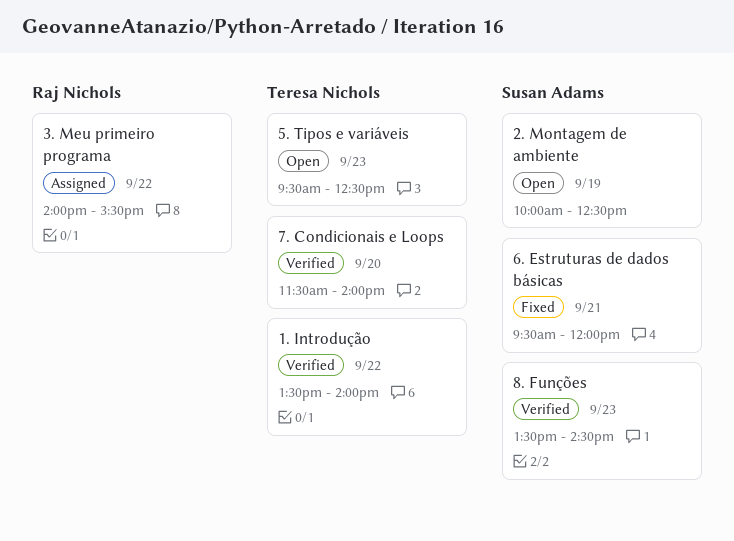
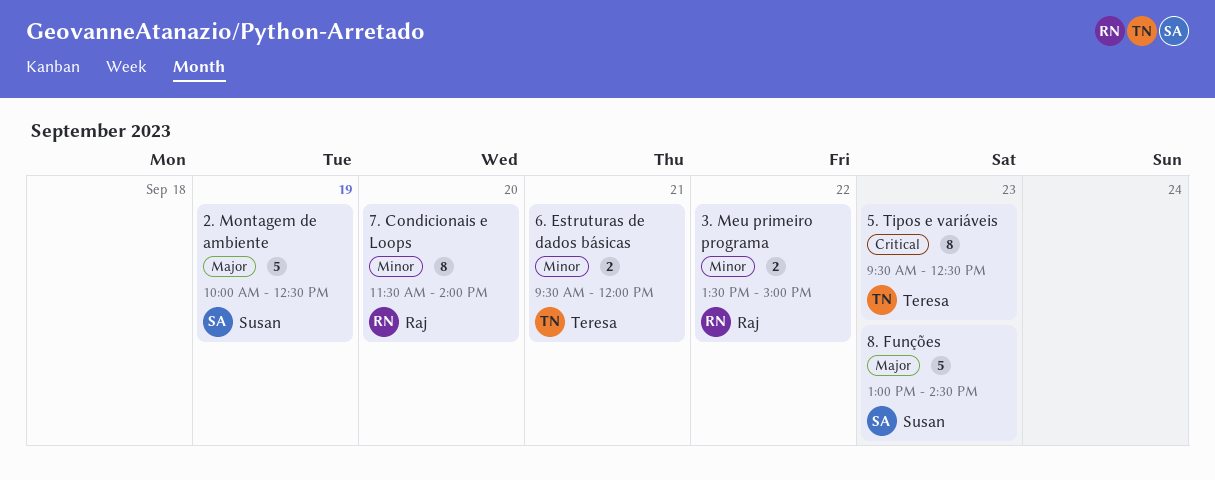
1. Introdução: present -> none
3. Meu primeiro programa, begins: 14:00 -> 13:30
3. Meu primeiro programa, ends: 15:30 -> 15:00
6. Estruturas de dados básicas, owner: Susan Adams -> Teresa Nichols
7. Condicionais e Loops, owner: Teresa Nichols -> Raj Nichols
8. Funções, begins: 13:30 -> 13:00

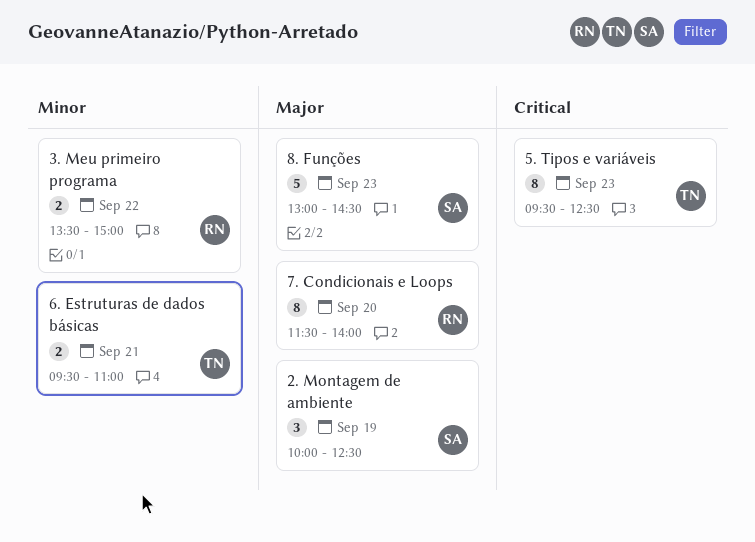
2. Montagem de ambiente, estimate: 5 -> 3
6. Estruturas de dados básicas, ends: 12:00 -> 11:00
7. Condicionais e Loops, priority: Minor -> Major

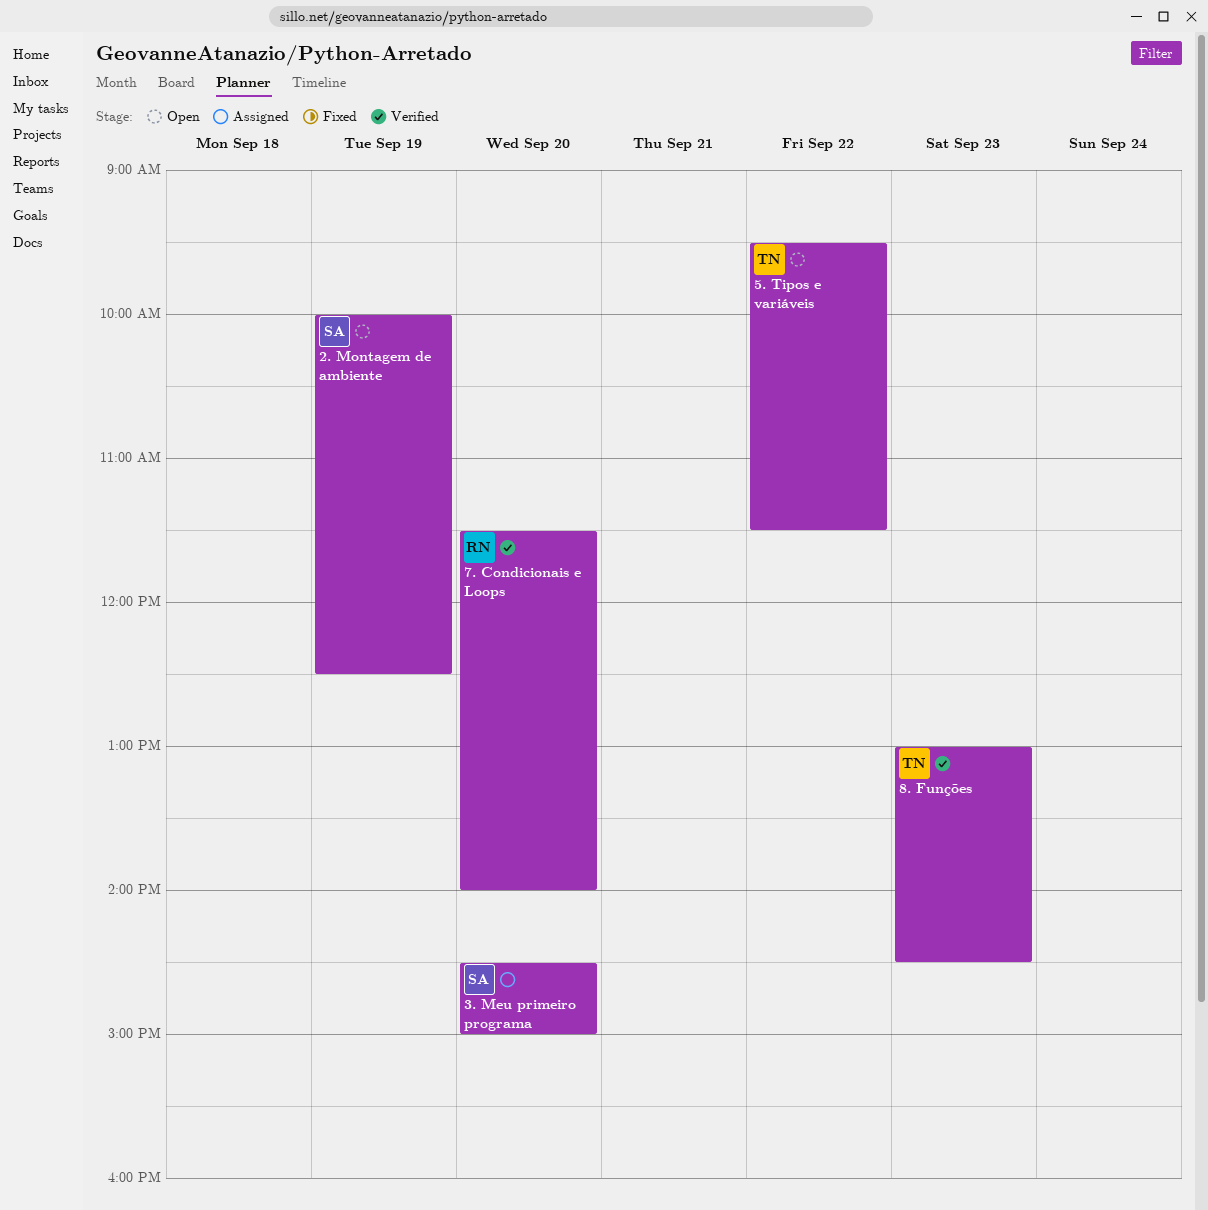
3. Meu primeiro programa, owner: RN -> SA
3. Meu primeiro programa, day: Sep 22 -> Sep 20
3. Meu primeiro programa, begins: 13:30 -> 14:30
5. Tipos e variáveis, day: Sep 23 -> Sep 22
5. Tipos e variáveis, ends: 12:30 -> 11:30
6. Estruturas de dados básicas: present -> none
8. Funções, owner: SA -> TN

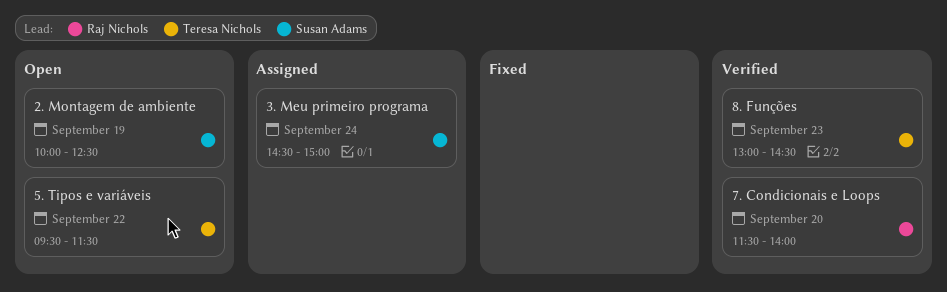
3. Meu primeiro programa, day: Sep 20 -> Sep 24

